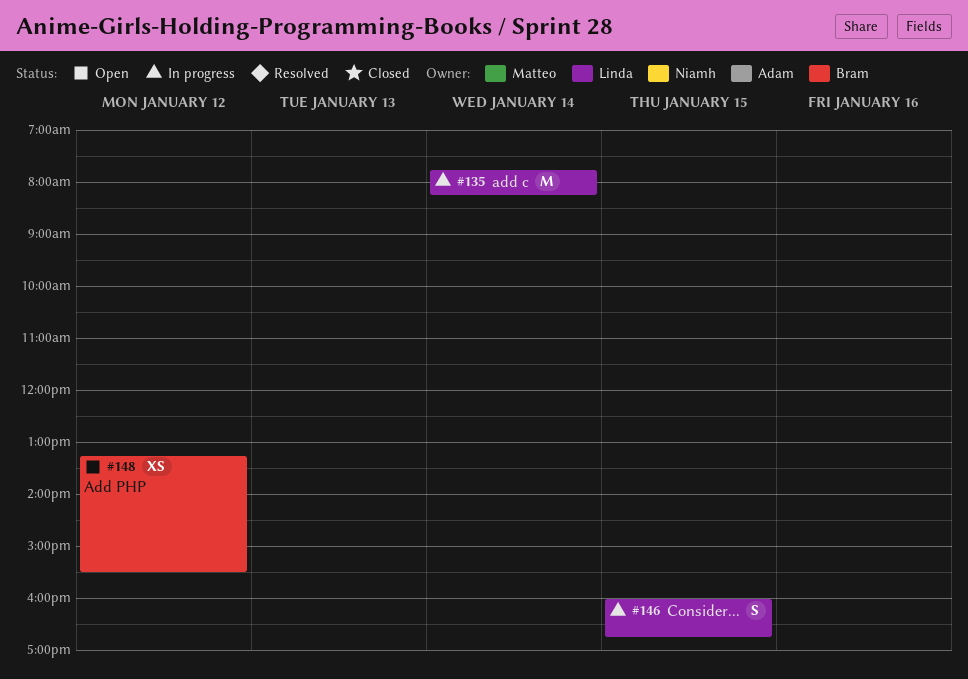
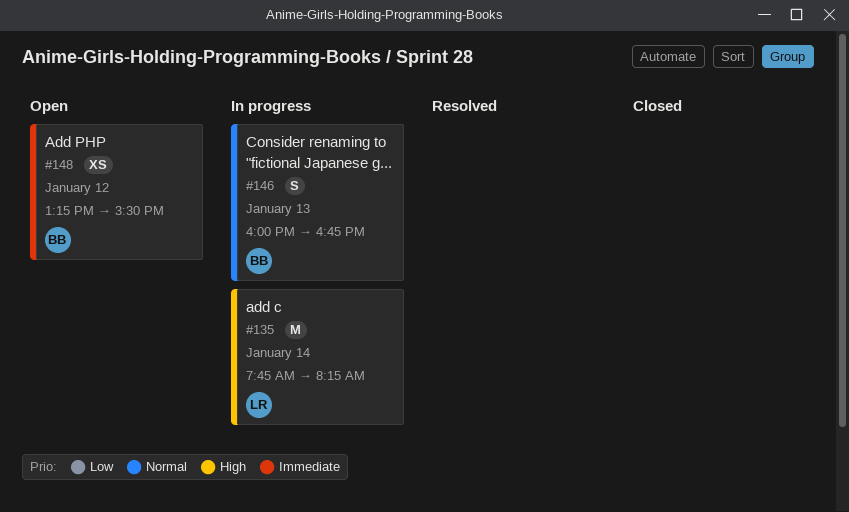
#146, owner: Linda -> Bram
#146, day: Jan 15 -> Jan 13

